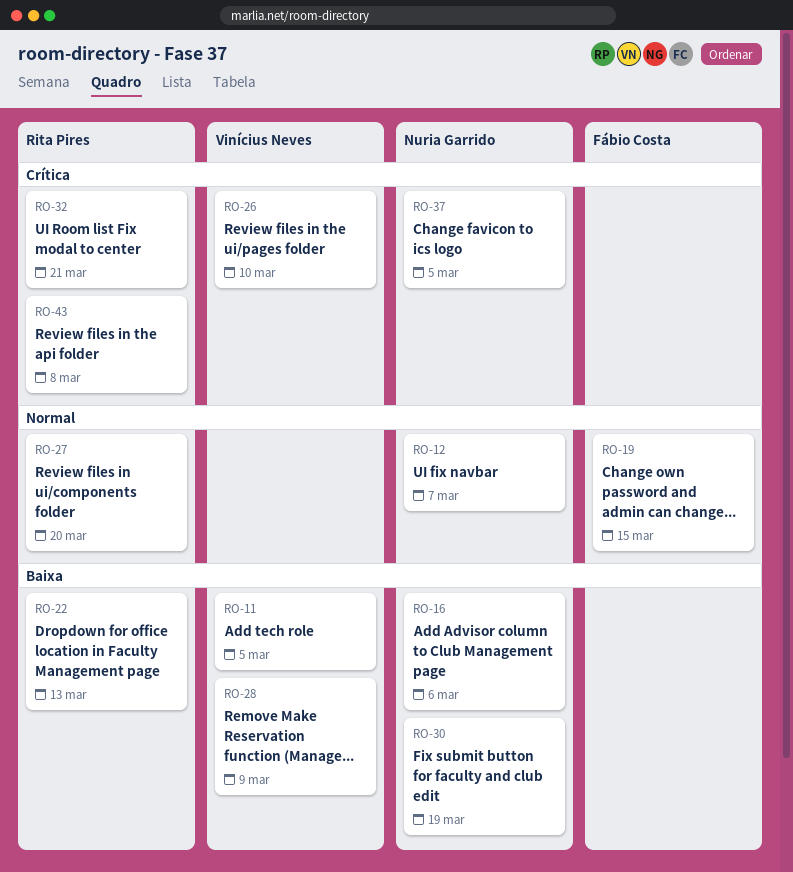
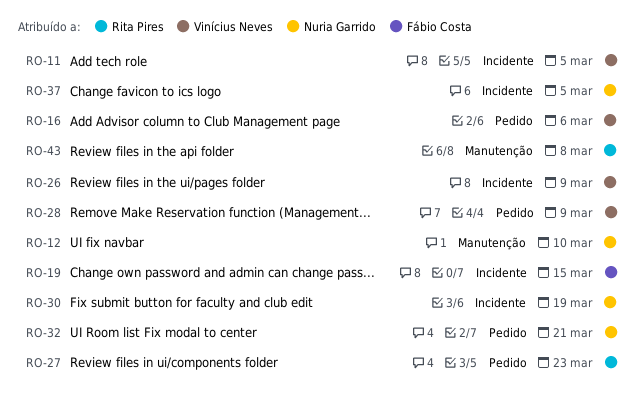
RO-12, due: Mar 7 -> Mar 10
RO-16, owner: Nuria Garrido -> Vinícius Neves
RO-22: present -> none
RO-26, due: Mar 10 -> Mar 9
RO-27, due: Mar 20 -> Mar 23
RO-32, owner: Rita Pires -> Nuria Garrido

